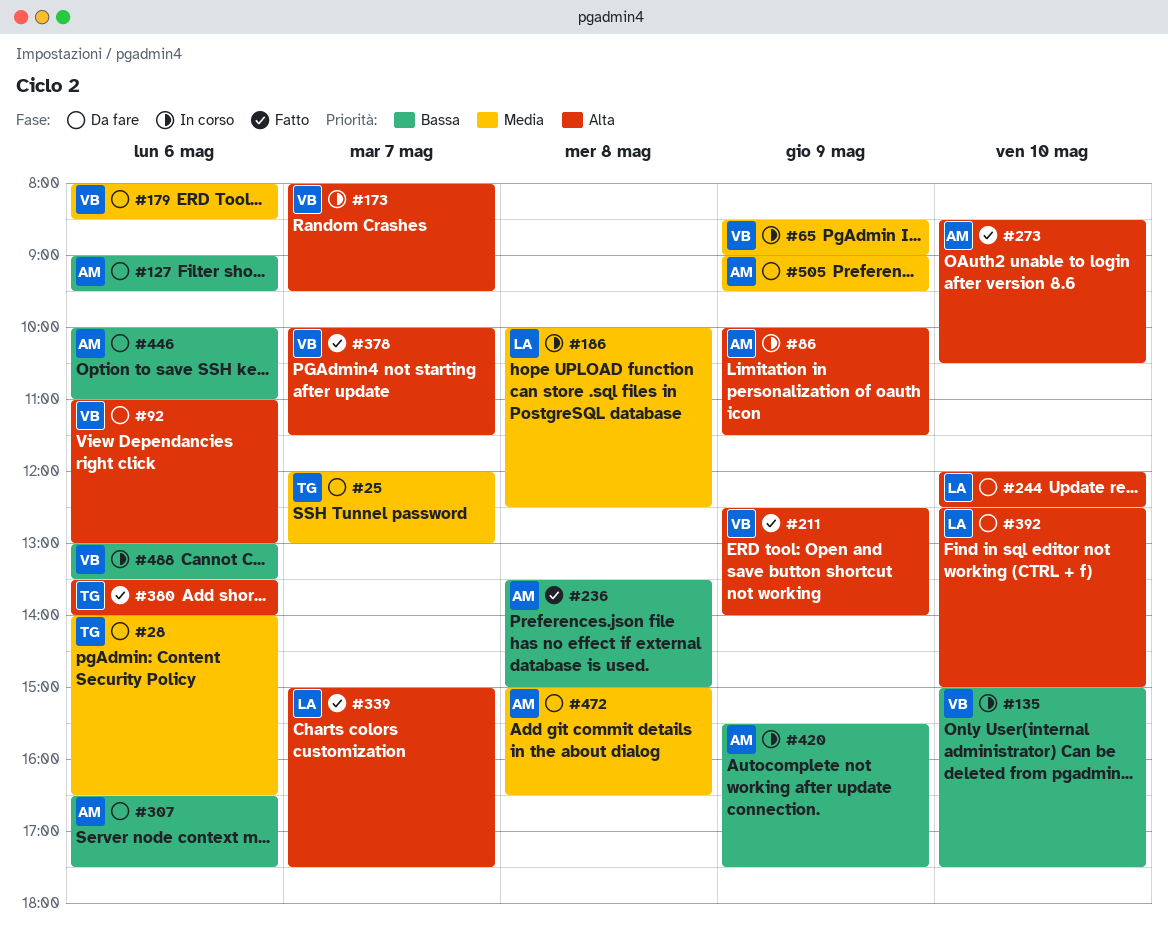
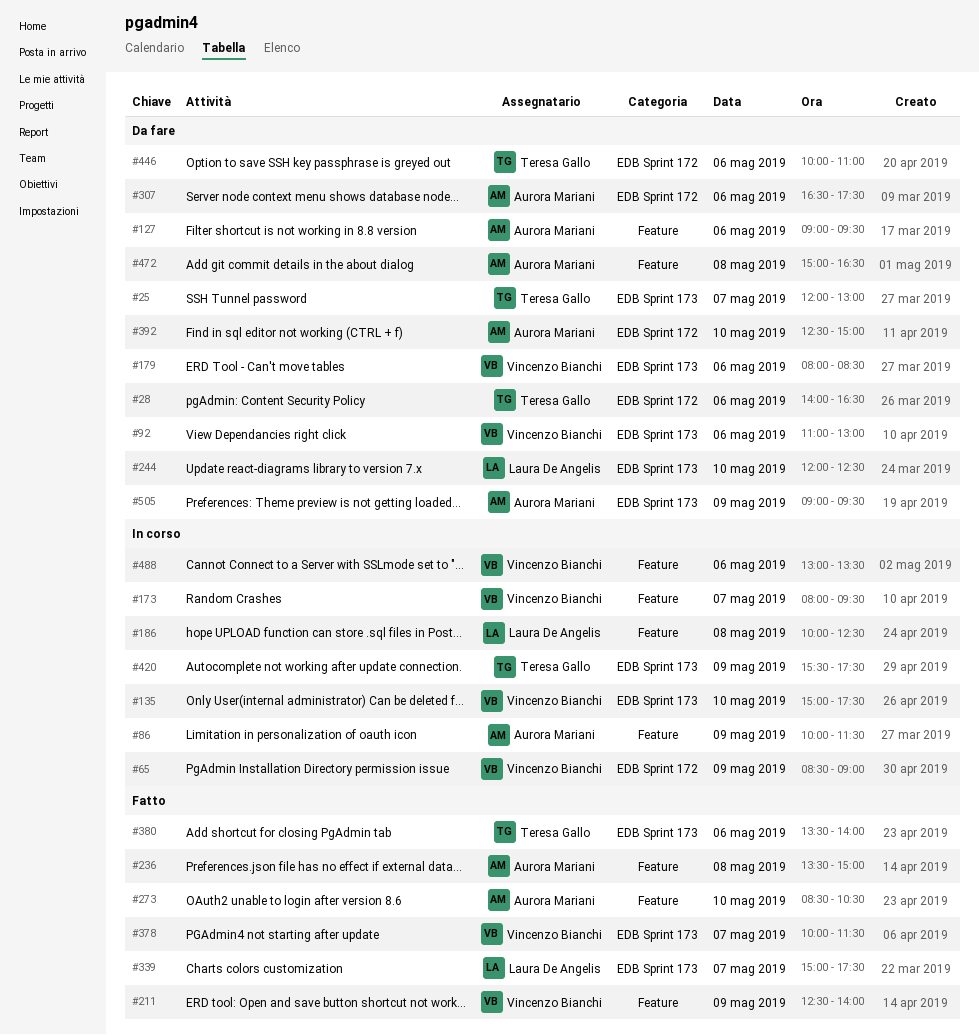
#392, owner: Laura De Angelis -> Aurora Mariani
#420, owner: Aurora Mariani -> Teresa Gallo
#446, owner: Aurora Mariani -> Teresa Gallo

